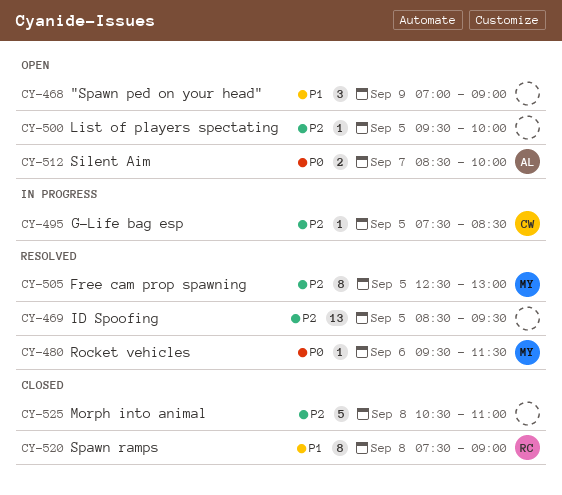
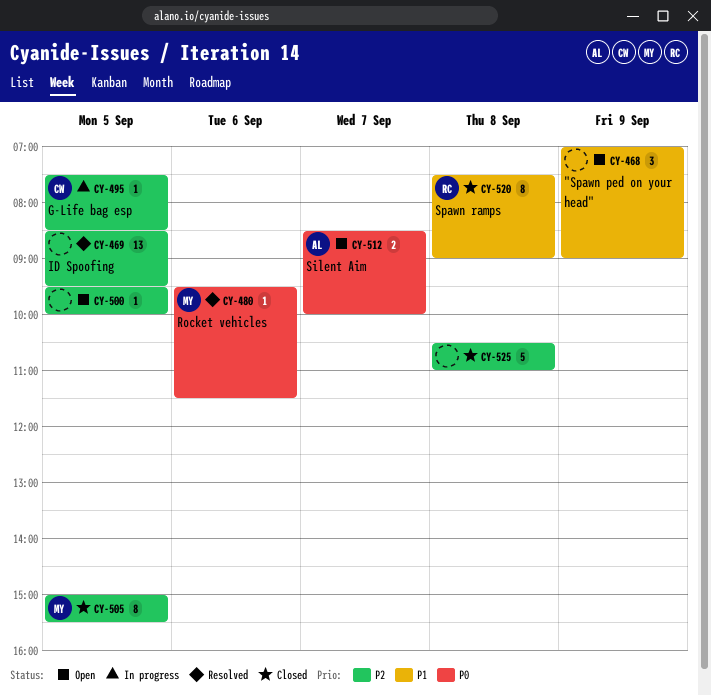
CY-505, status: Resolved -> Closed
CY-505, begins: 12:30 -> 15:00
CY-505, ends: 13:00 -> 15:30

